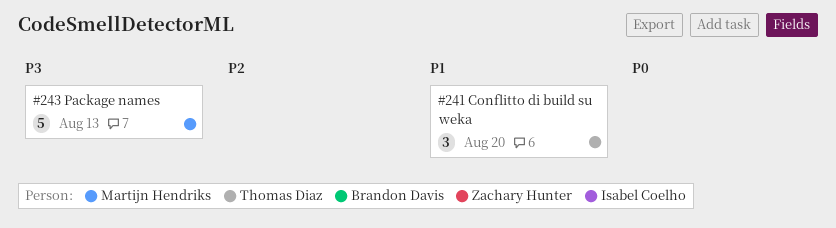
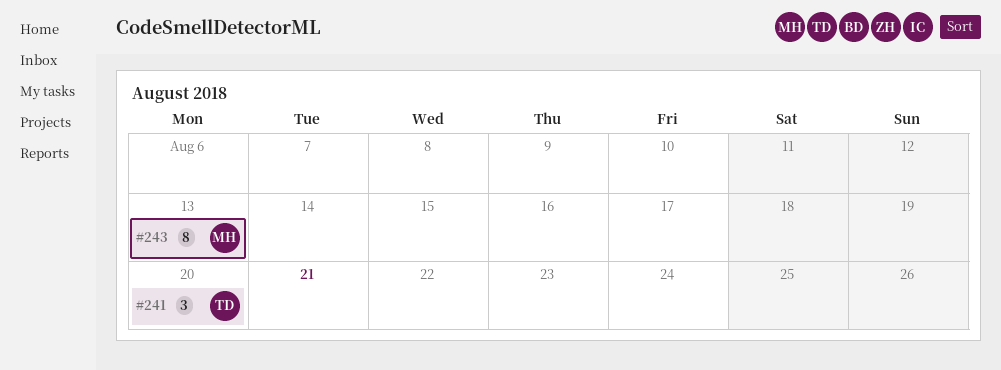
#243, estimate: 5 -> 8

